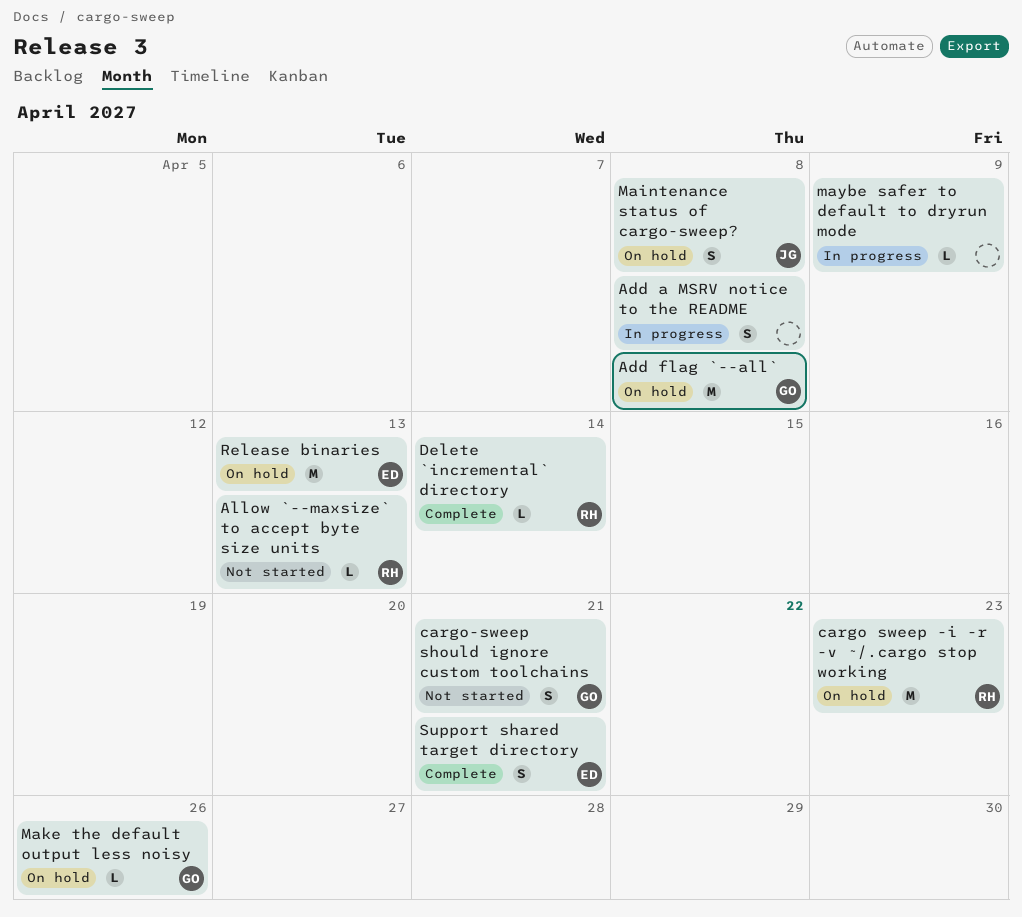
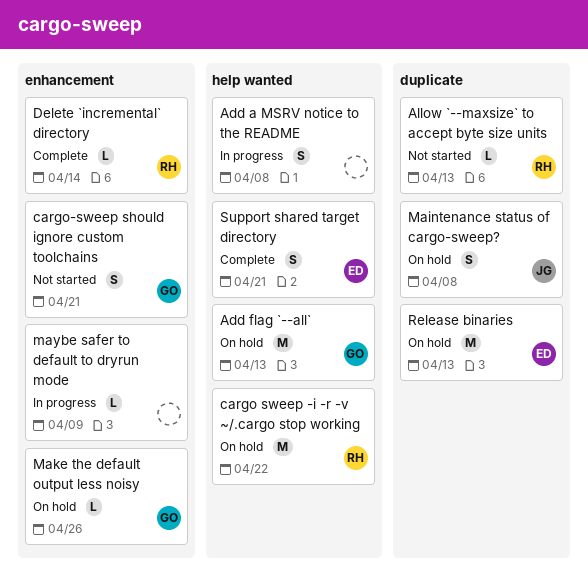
Add flag `--all`, due: Apr 8 -> Apr 13
cargo sweep -i -r -v ~/.cargo stop working, due: Apr 23 -> Apr 22

